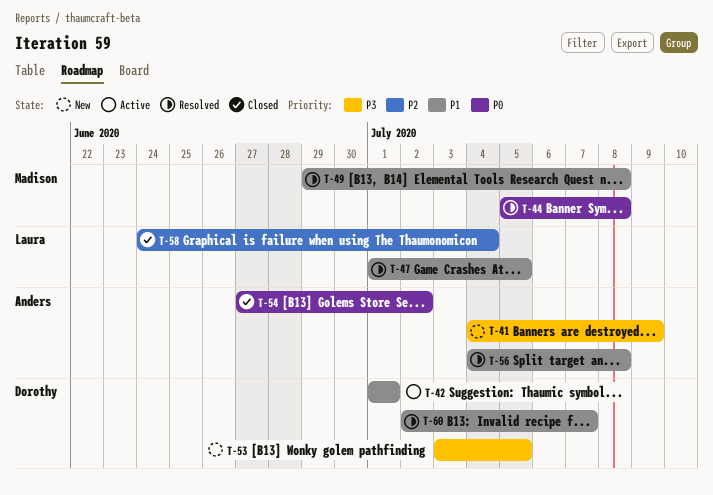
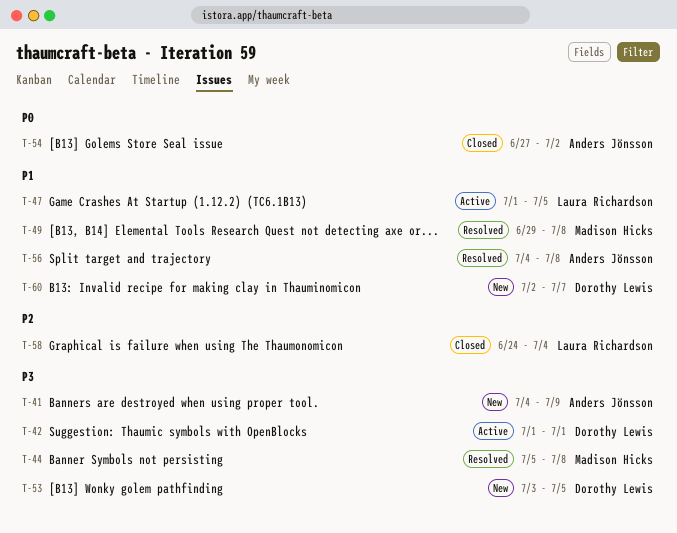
T-42, priority: P1 -> P3
T-44, priority: P0 -> P3
T-47, status: Resolved -> Active
T-60, status: Resolved -> New

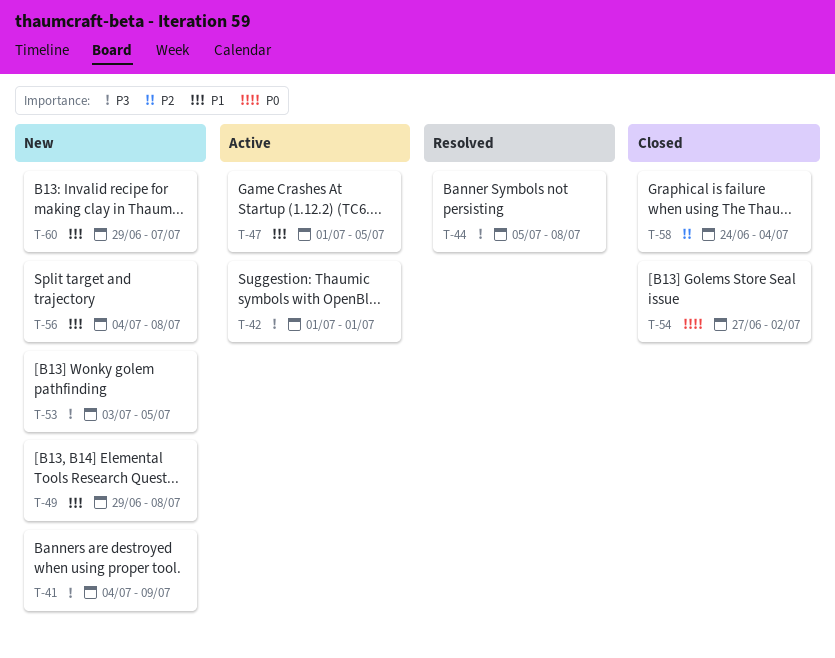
T-49, status: Resolved -> New
T-56, status: Resolved -> New
T-60, start: Jul 2 -> Jun 29

